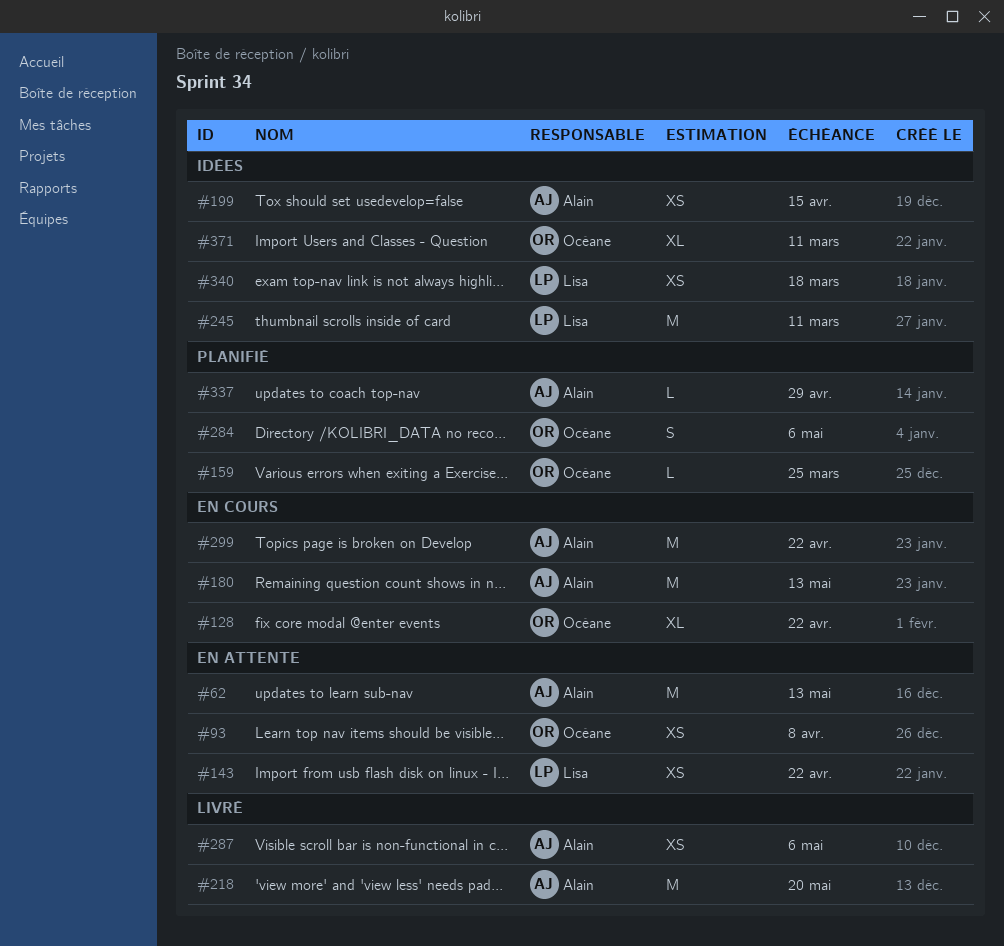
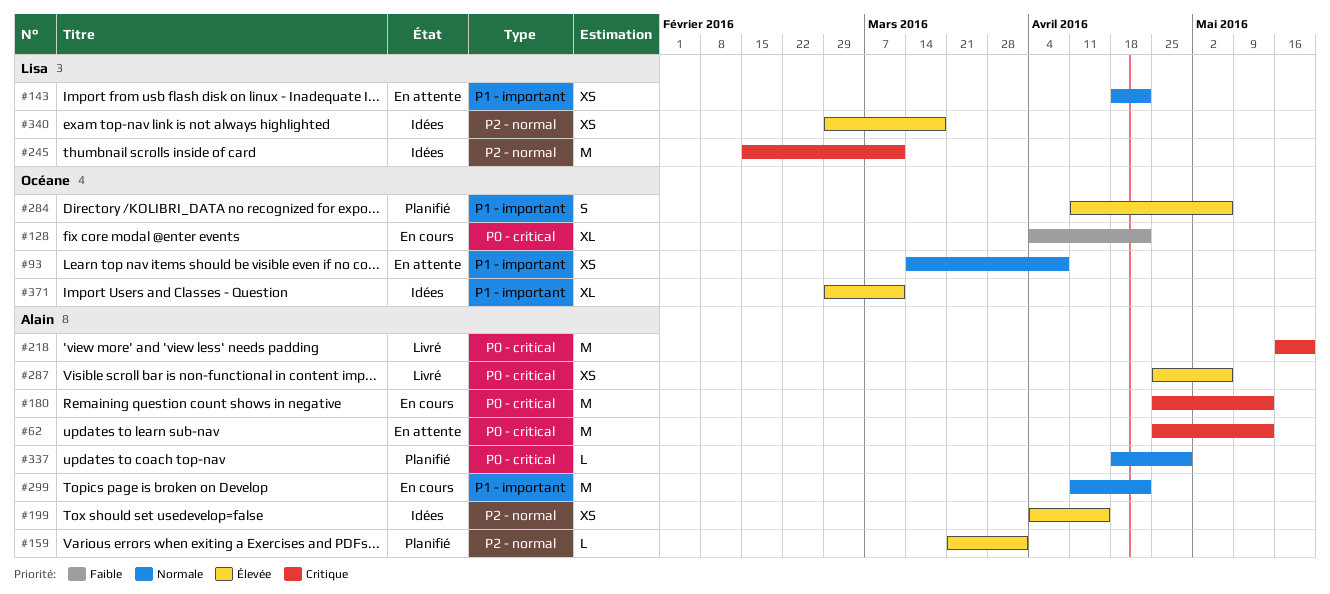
#159, owner: Océane -> Alain
#159, due: Mar 25 -> Apr 1

